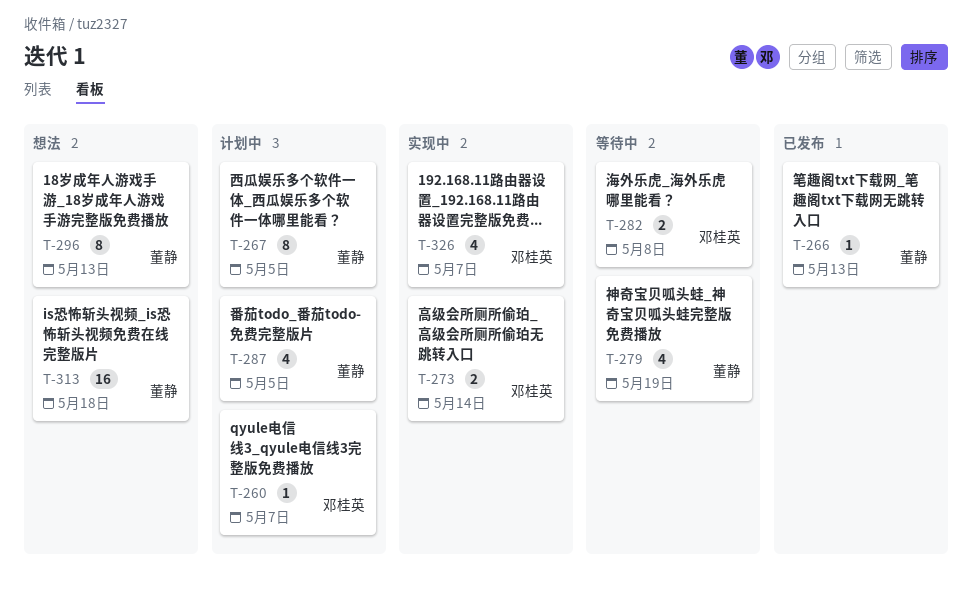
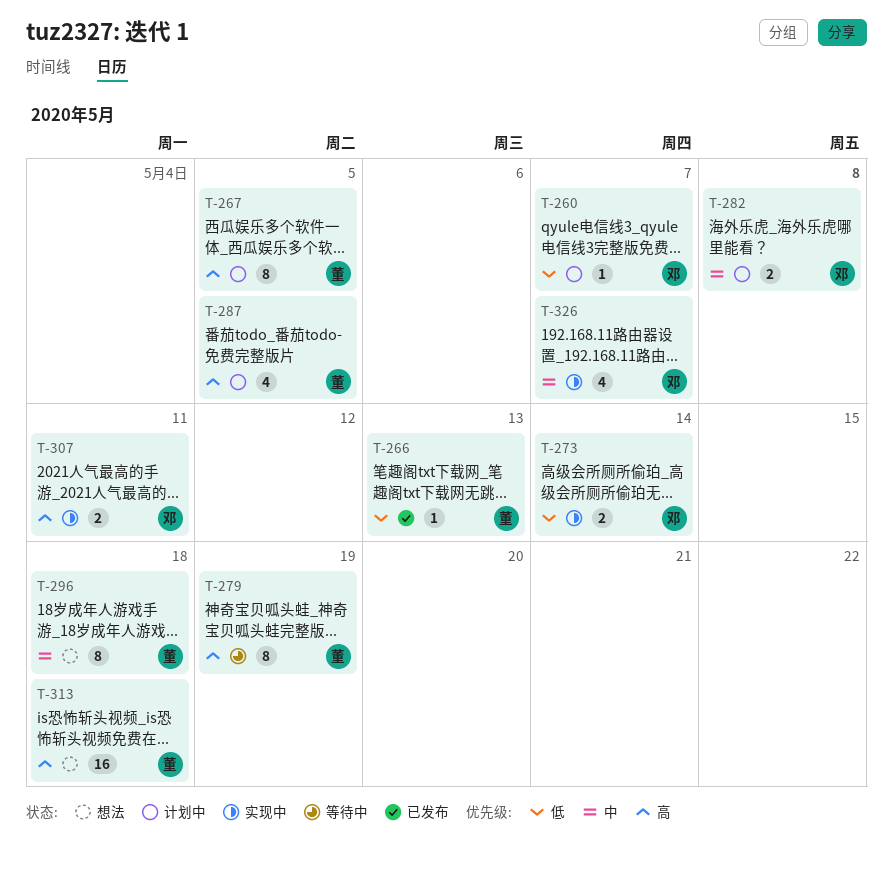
T-279, estimate: 4 -> 8
T-282, status: 等待中 -> 计划中
T-296, due: May 13 -> May 18
T-307: none -> present

